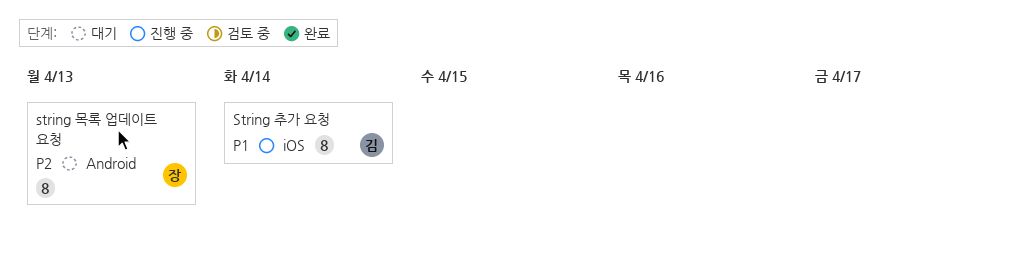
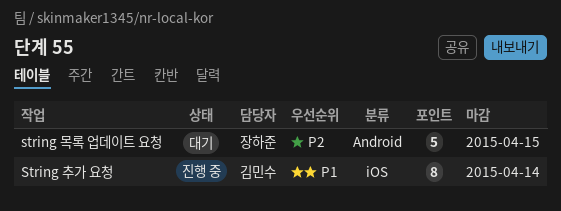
string 목록 업데이트 요청, estimate: 8 -> 5
string 목록 업데이트 요청, due: Apr 13 -> Apr 15

